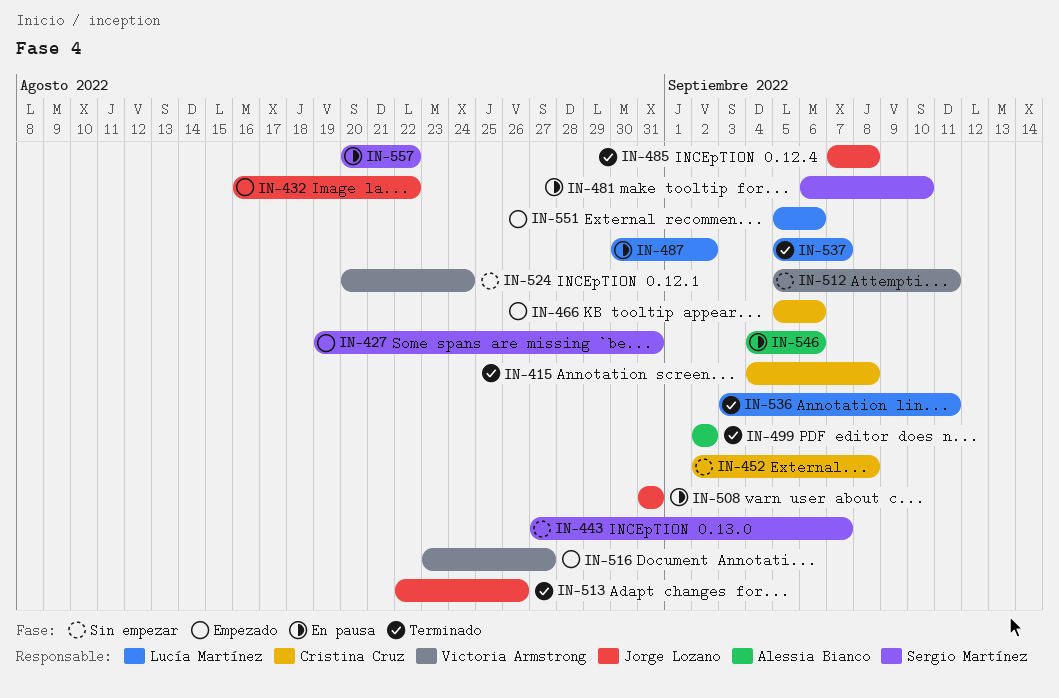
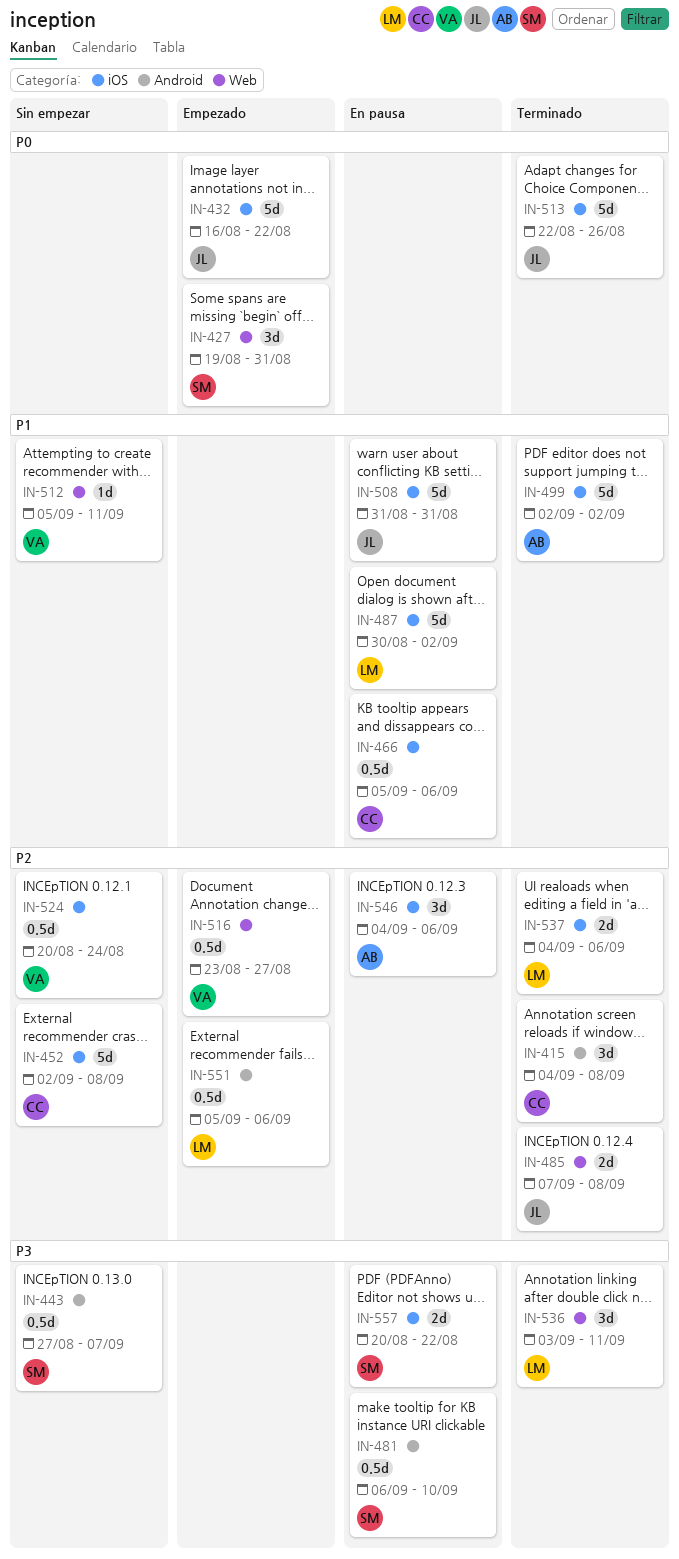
IN-466, status: Empezado -> En pausa
IN-537, start: Sep 5 -> Sep 4
IN-537, due: Sep 7 -> Sep 6

